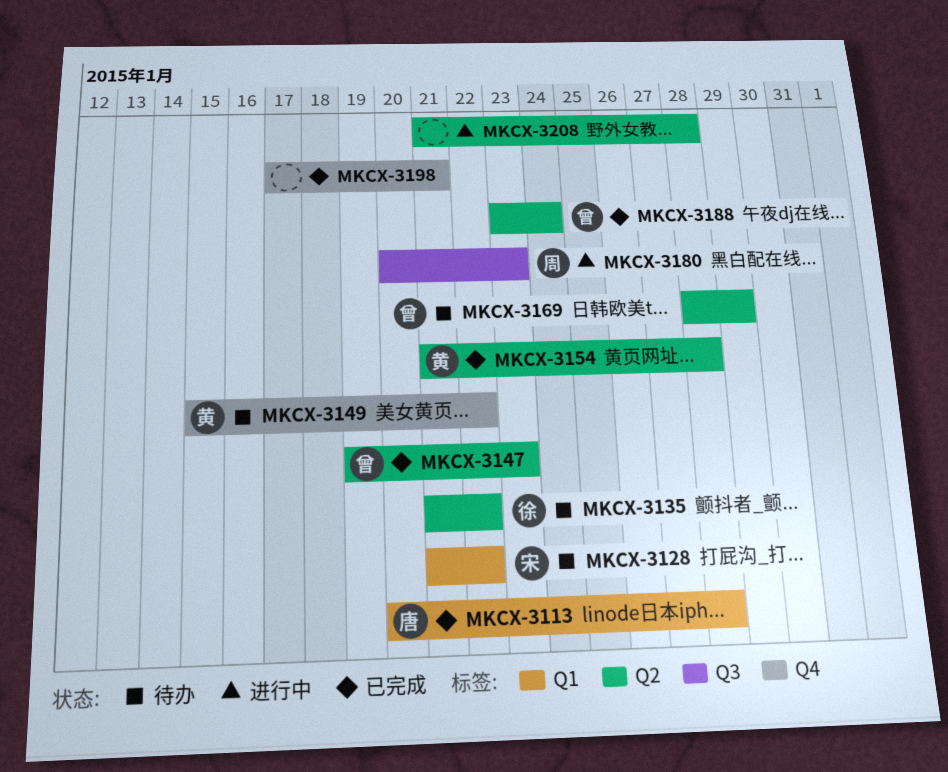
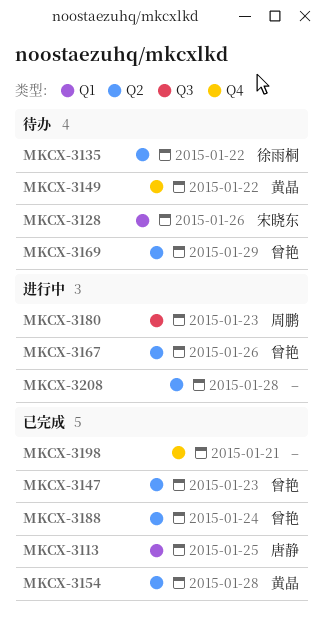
MKCX-3113, due: Jan 28 -> Jan 25
MKCX-3128, due: Jan 22 -> Jan 26
MKCX-3167: none -> present

